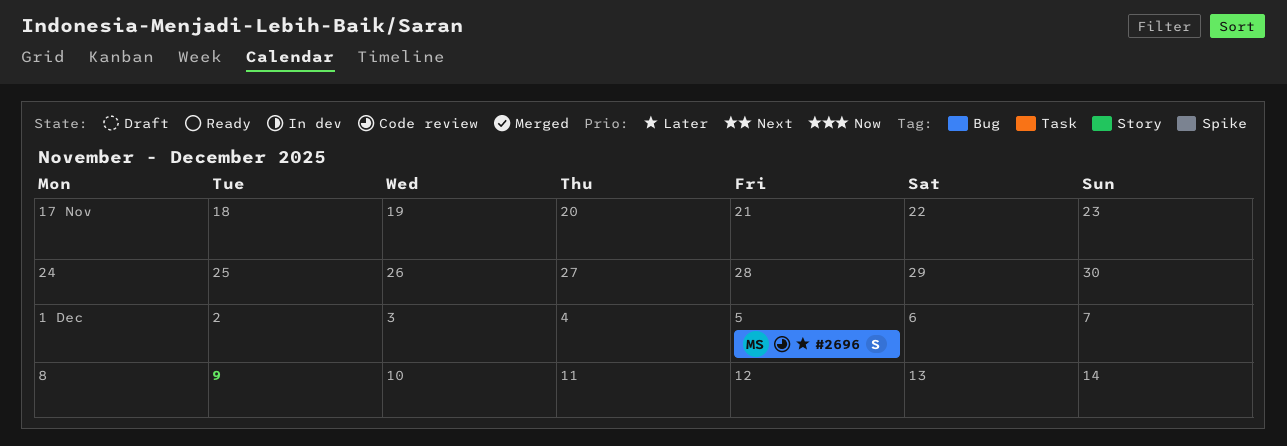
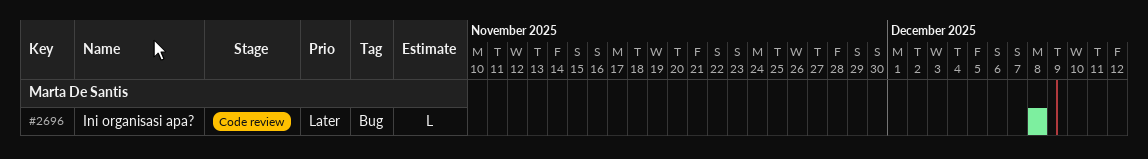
#2696, estimate: S -> L
#2696, start: Dec 5 -> Dec 8
#2696, due: Dec 5 -> Dec 8

